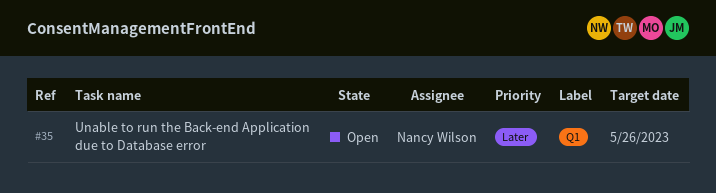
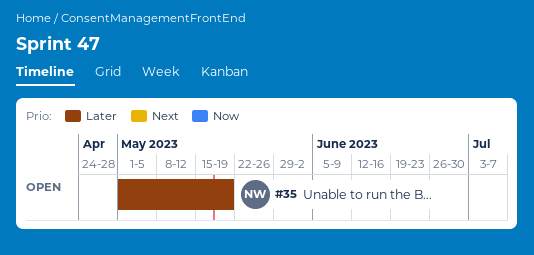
#35, due: May 26 -> May 19

